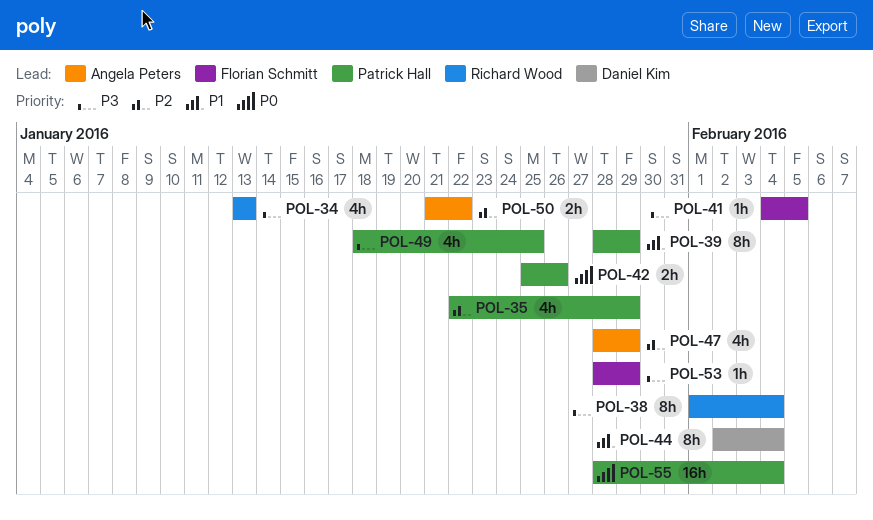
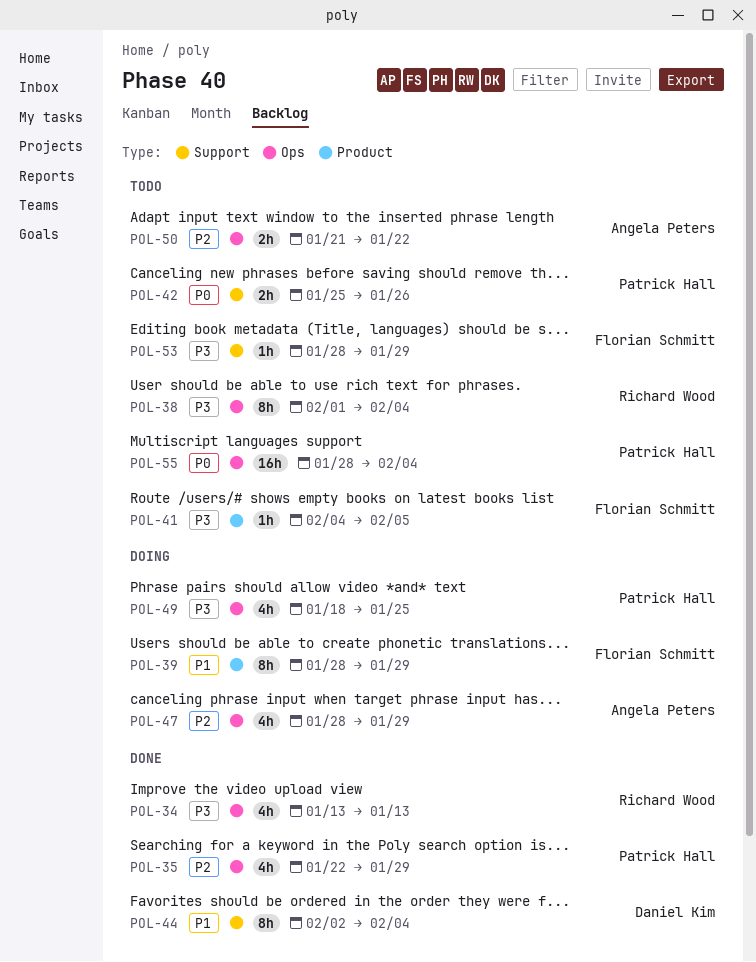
POL-39, owner: Patrick Hall -> Florian Schmitt

